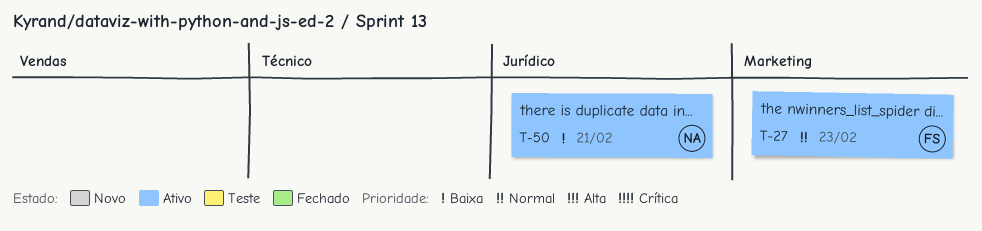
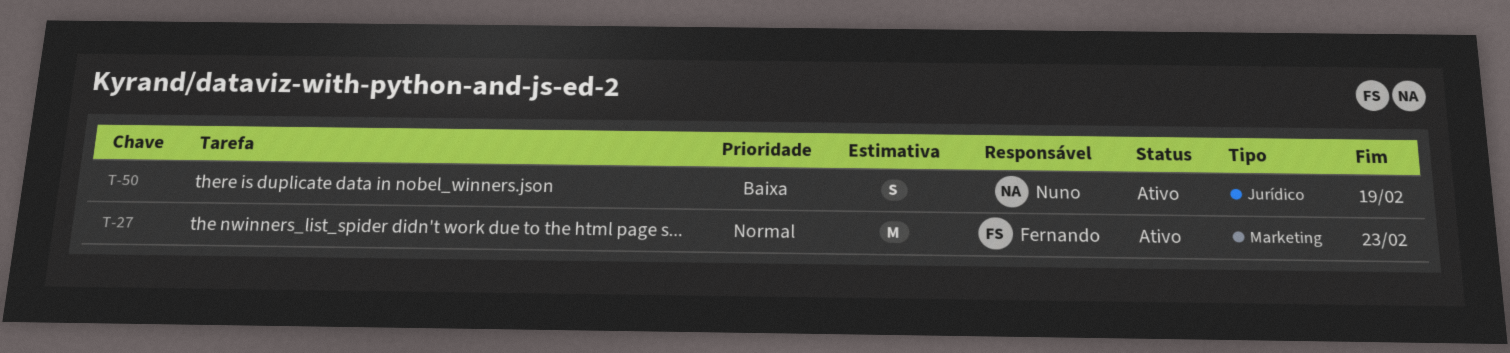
T-50, due: Feb 21 -> Feb 19

